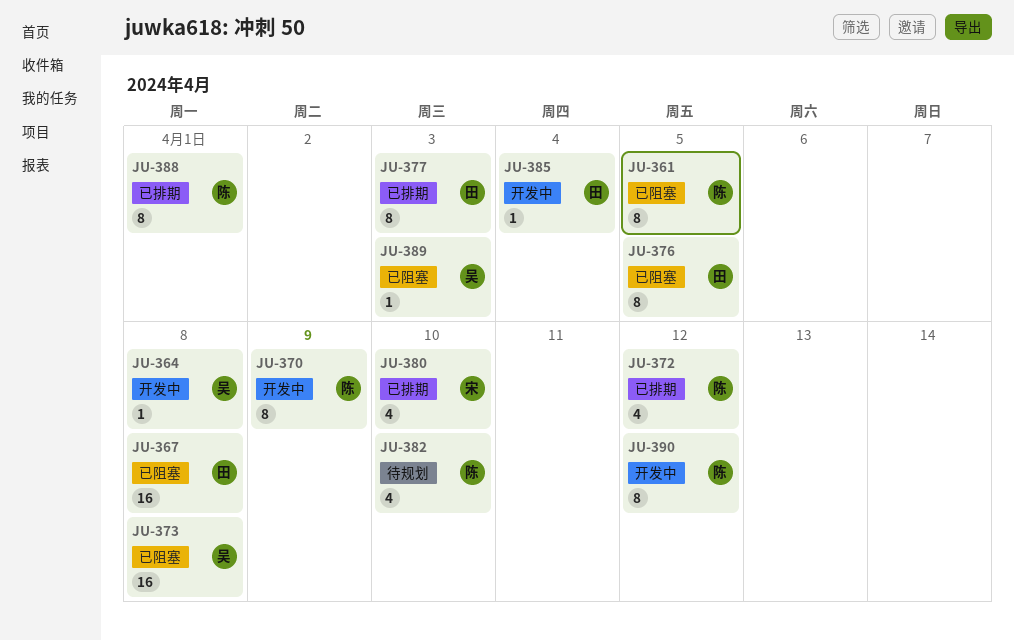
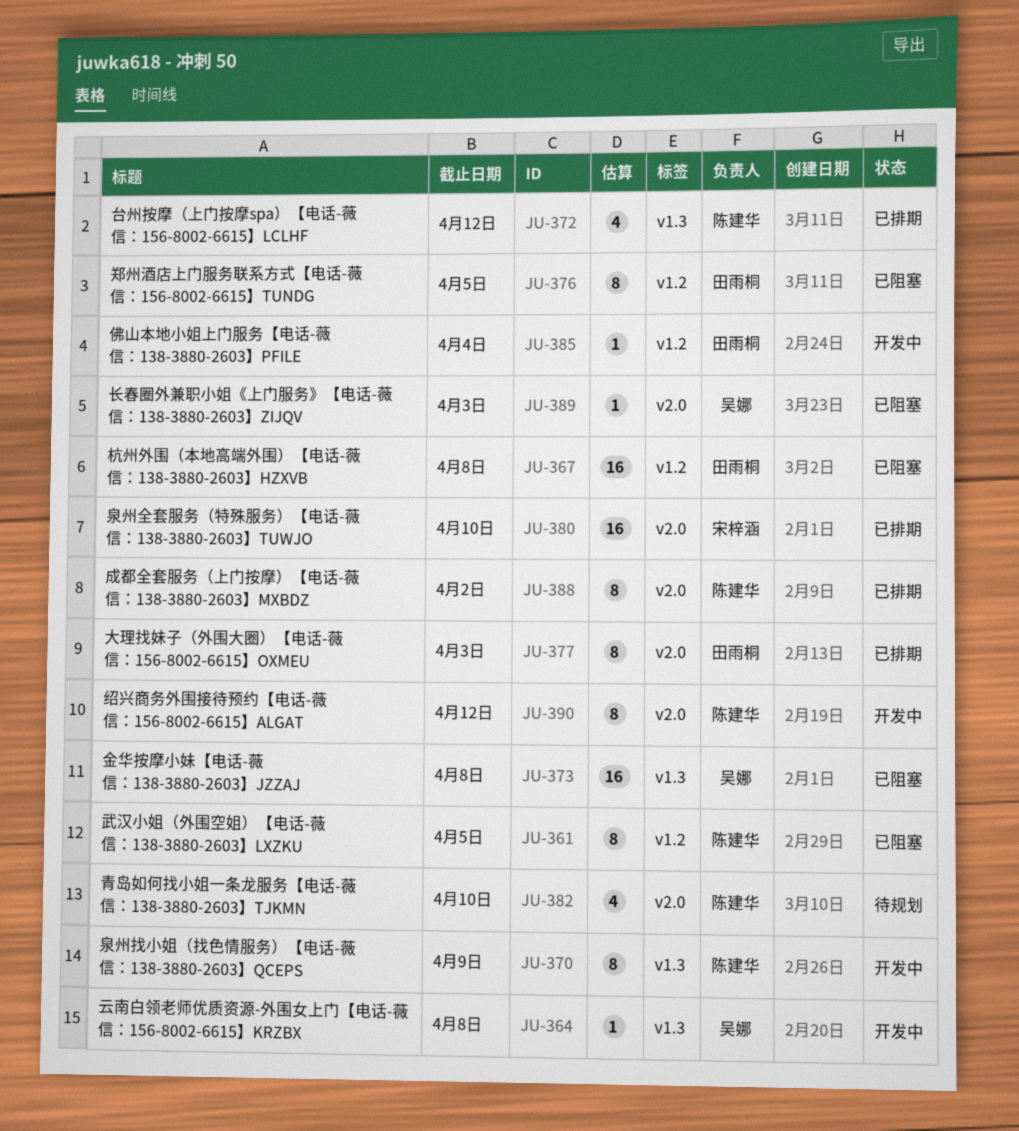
JU-380, estimate: 4 -> 16
JU-388, due: Apr 1 -> Apr 2

